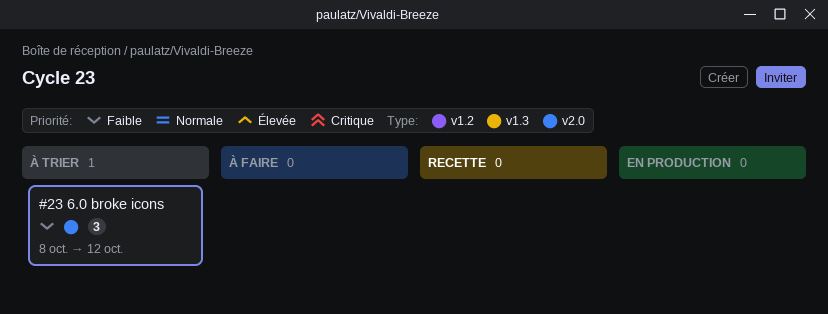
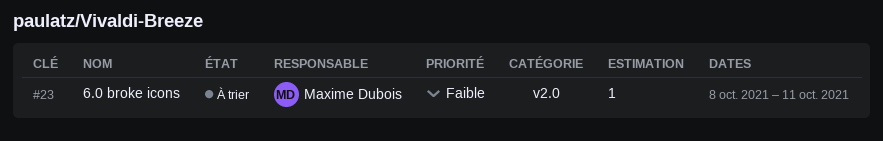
#23, estimate: 3 -> 1
#23, due: Oct 12 -> Oct 11

